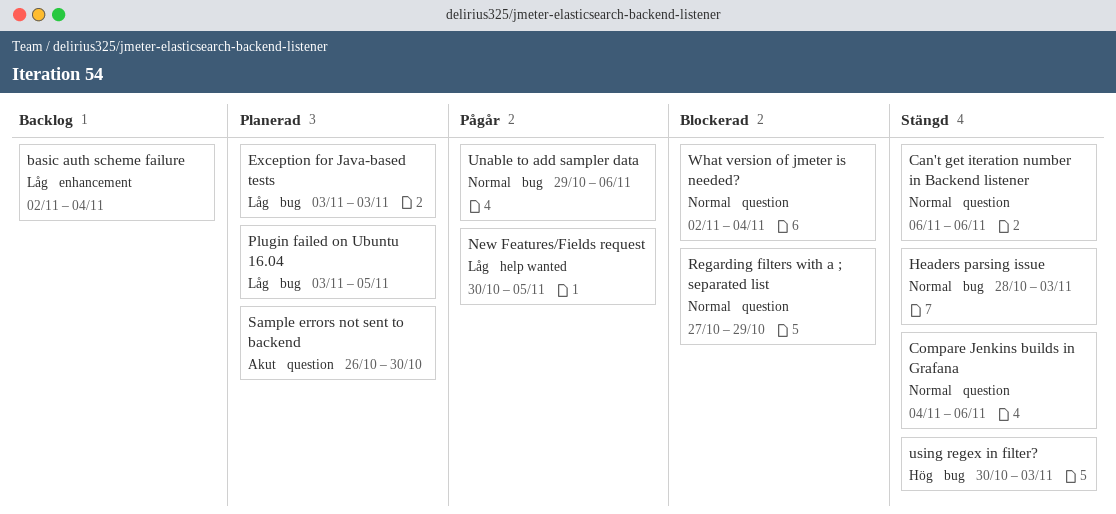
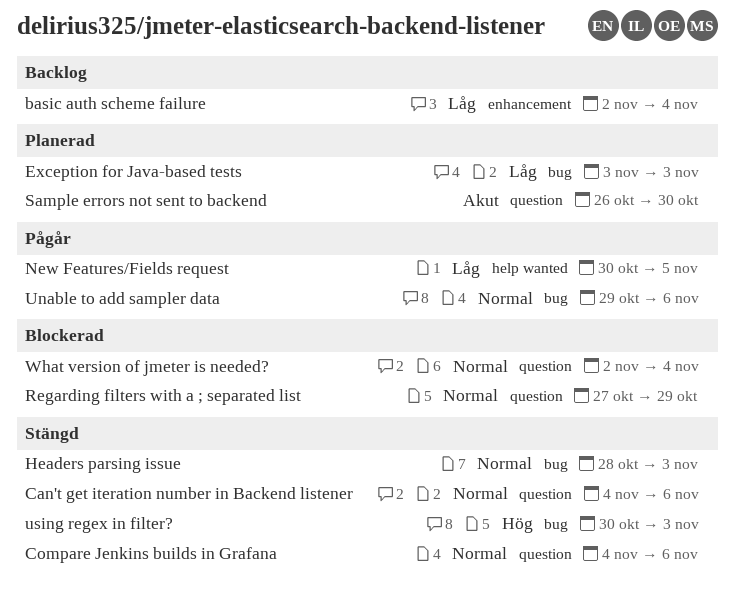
Can't get iteration number in Backend listener, start: Nov 6 -> Nov 4
Plugin failed on Ubuntu 16.04: present -> none

